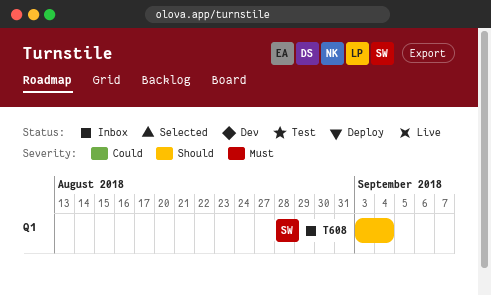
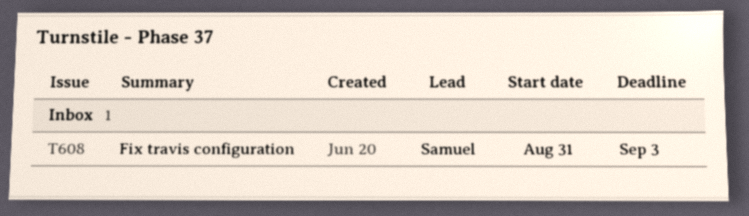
T608, start: Sep 3 -> Aug 31
T608, due: Sep 4 -> Sep 3

